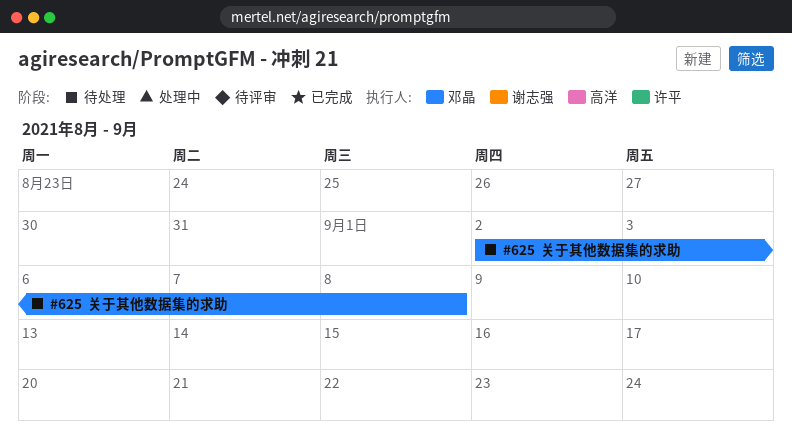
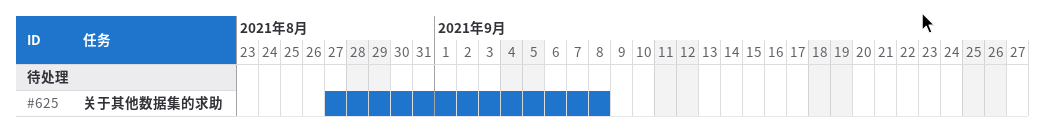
#625, start: Sep 2 -> Aug 27

